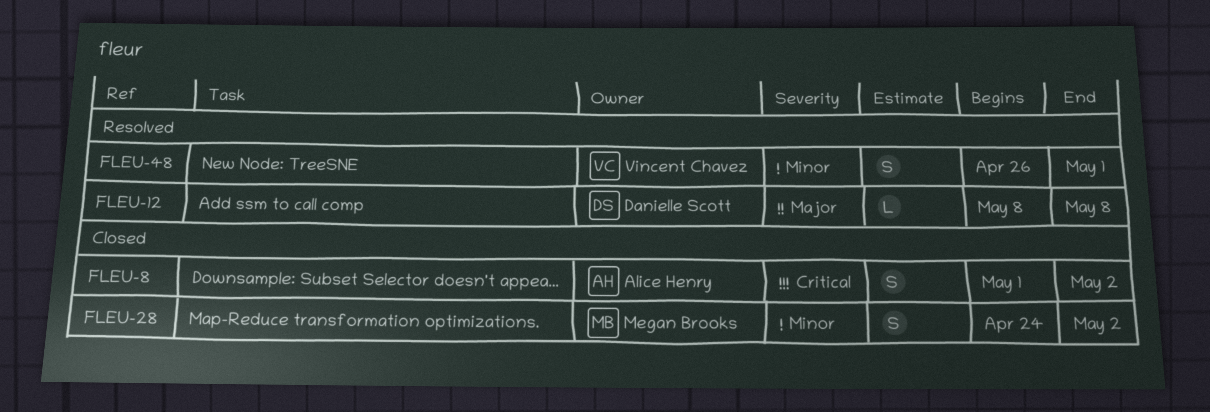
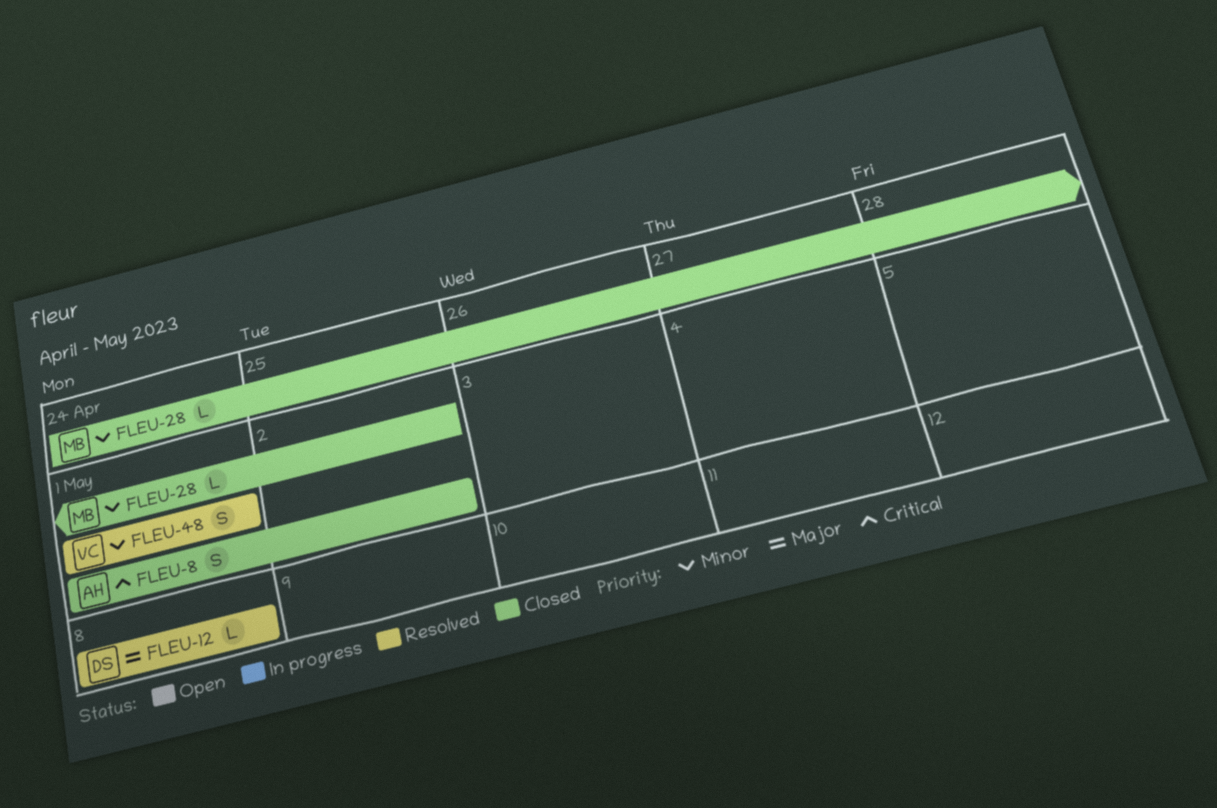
FLEU-28, estimate: S -> L
FLEU-48, start: Apr 26 -> May 1

